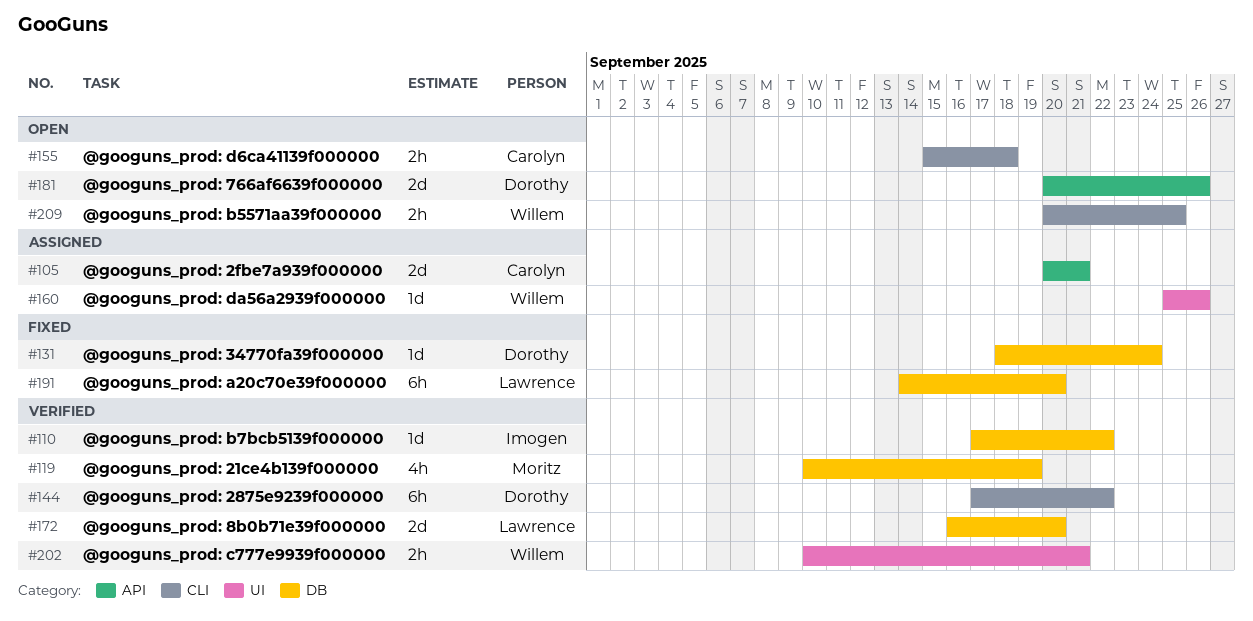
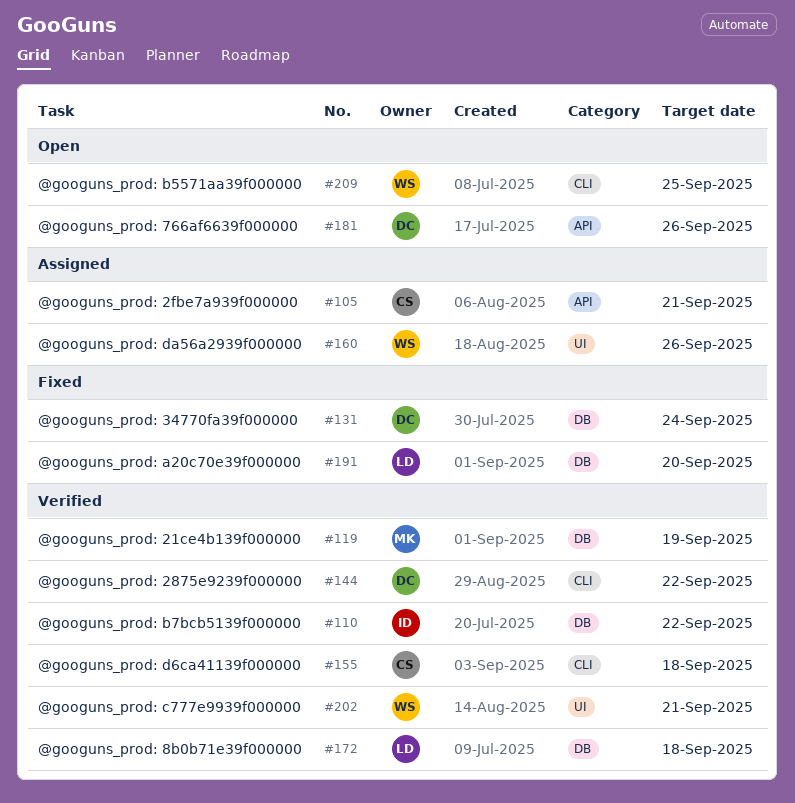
#155, status: Open -> Verified
#172, due: Sep 20 -> Sep 18

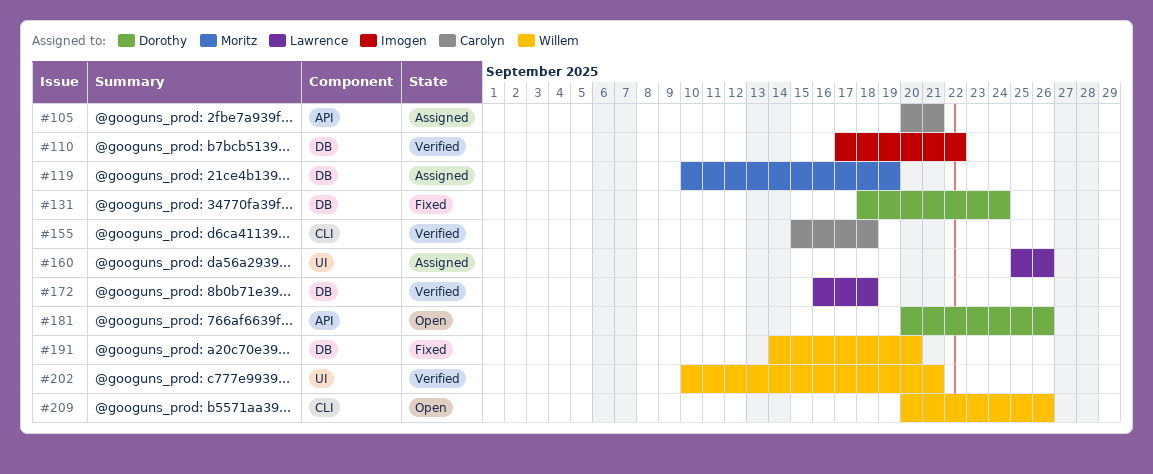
#119, status: Verified -> Assigned
#144: present -> none
#160, owner: Willem -> Lawrence
#191, owner: Lawrence -> Willem
#209, due: Sep 25 -> Sep 26

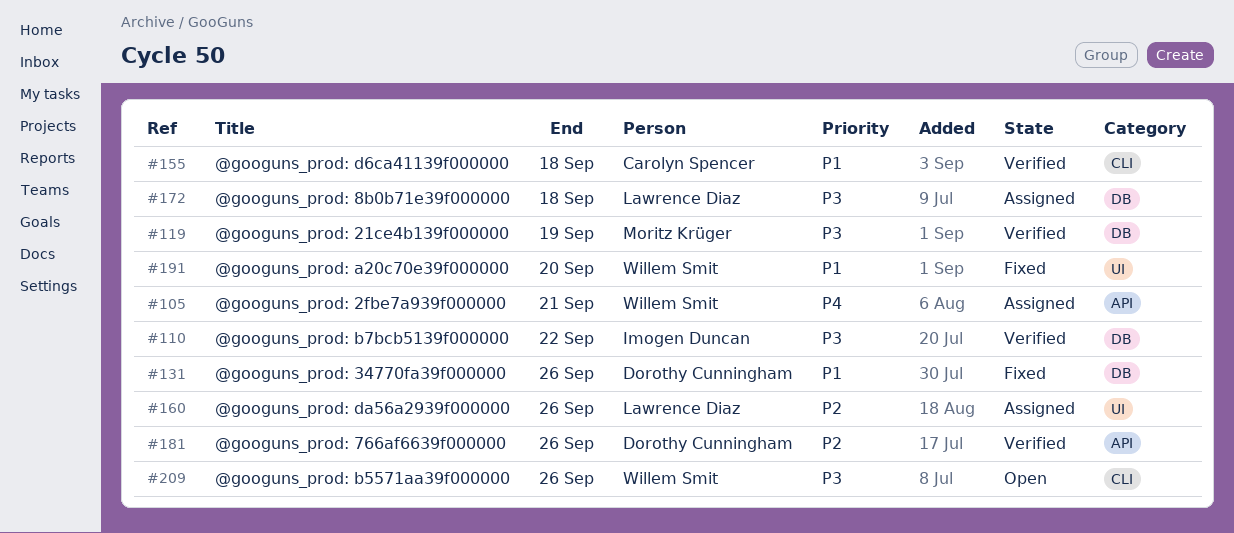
#105, owner: Carolyn Spencer -> Willem Smit
#119, status: Assigned -> Verified
#131, due: Sep 24 -> Sep 26
#172, status: Verified -> Assigned
#181, status: Open -> Verified
#191, label: DB -> UI
#202: present -> none

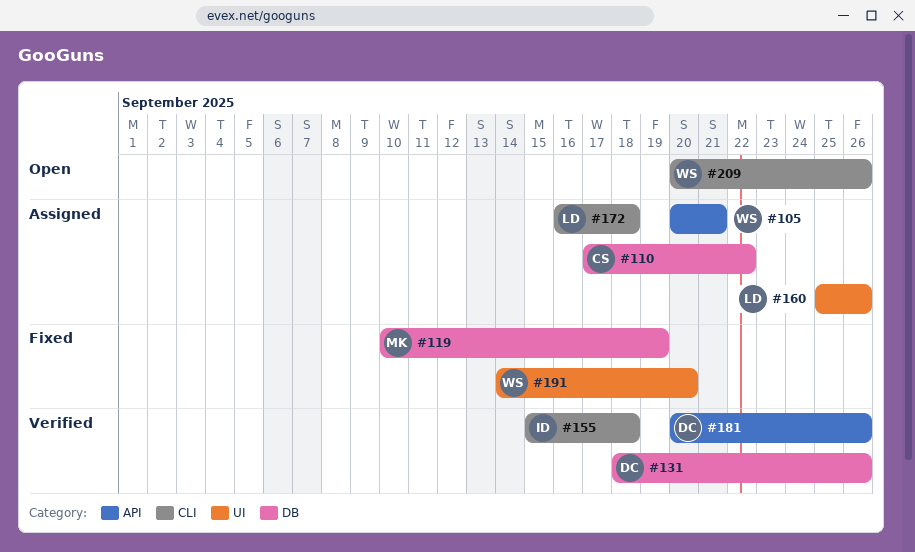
#110, status: Verified -> Assigned
#110, owner: Imogen Duncan -> Carolyn Spencer
#119, status: Verified -> Fixed
#131, status: Fixed -> Verified
#155, owner: Carolyn Spencer -> Imogen Duncan
#172, label: DB -> CLI

